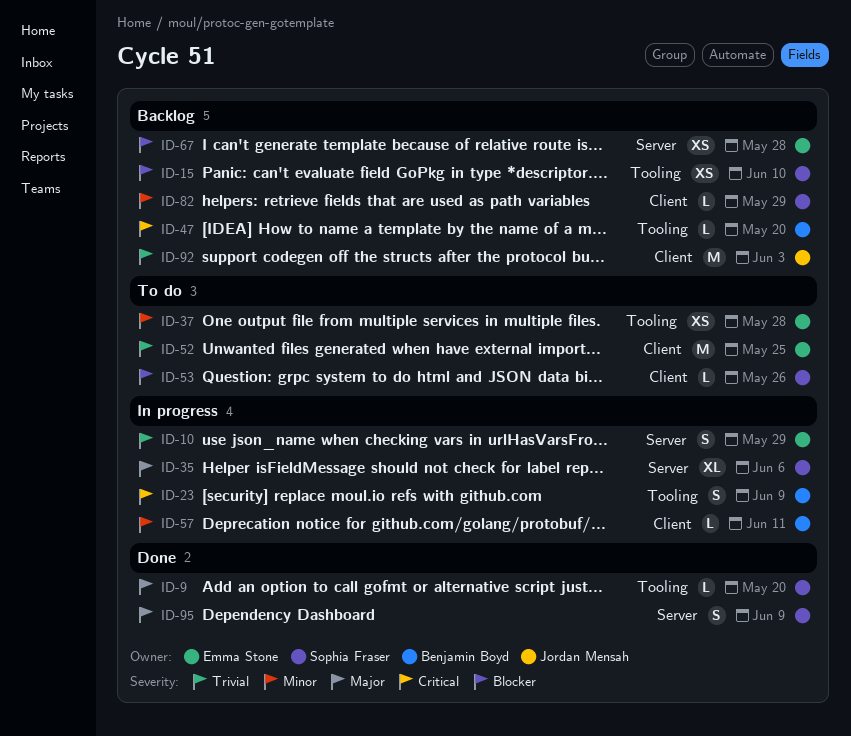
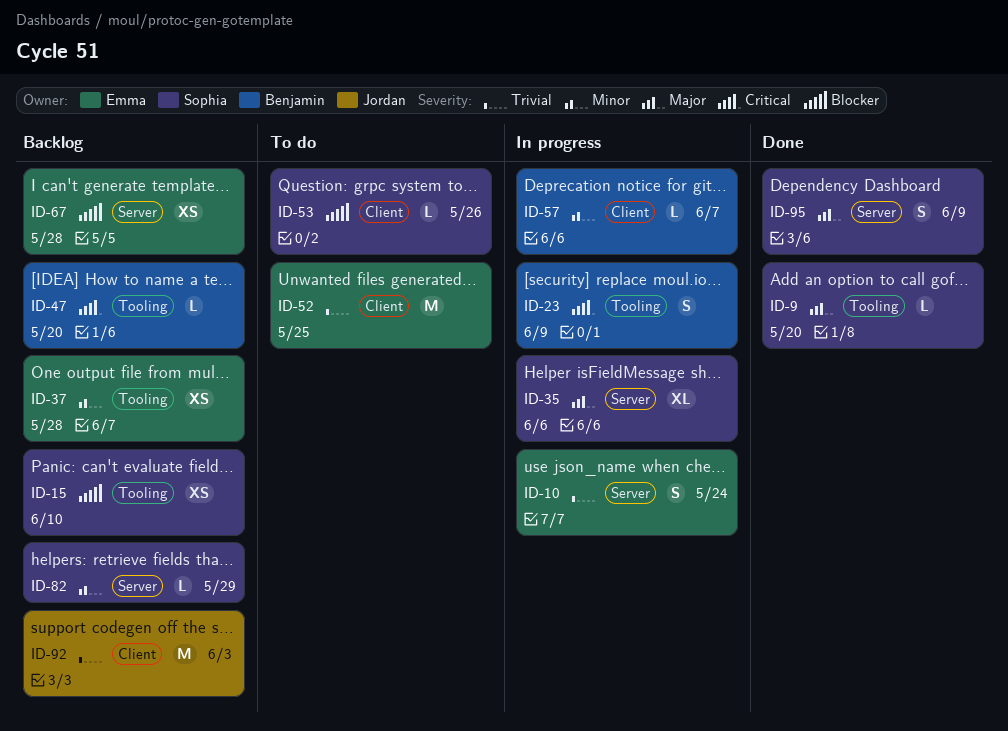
ID-10, due: May 29 -> May 24
ID-37, status: To do -> Backlog
ID-57, due: Jun 11 -> Jun 7
ID-82, label: Client -> Server

